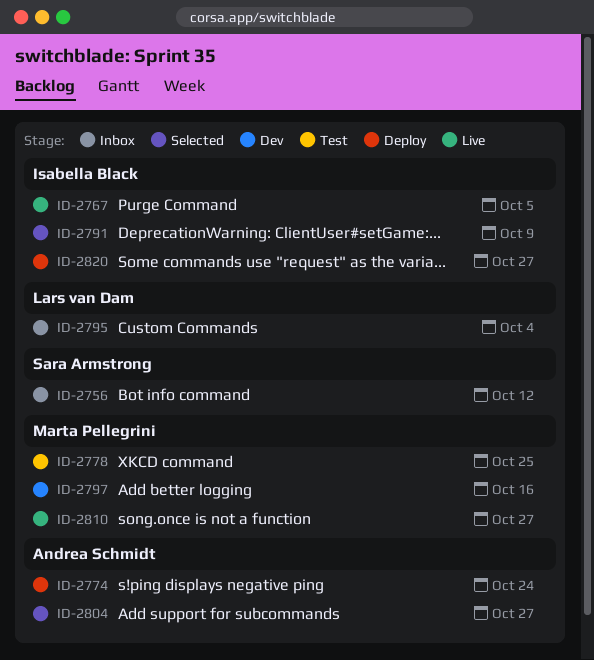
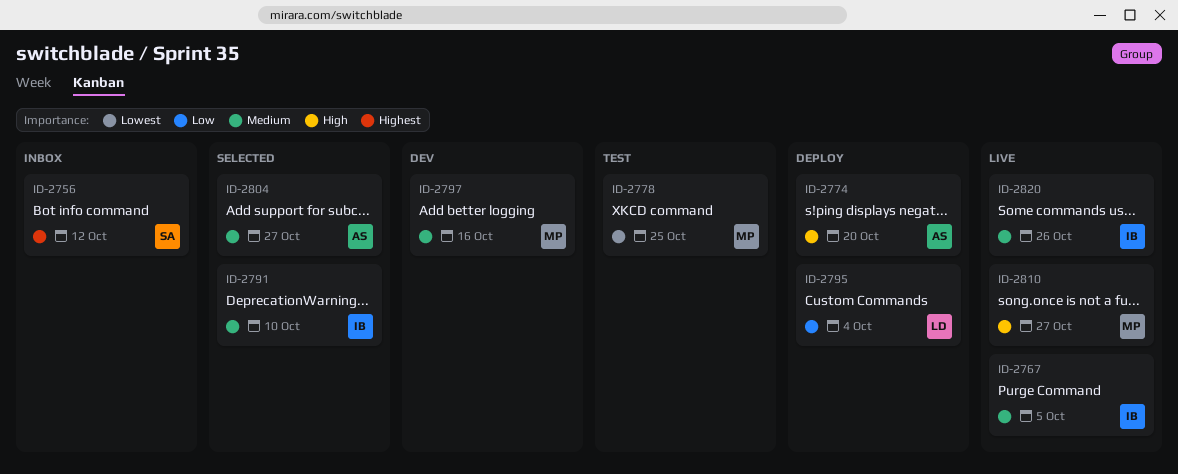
ID-2774, due: Oct 24 -> Oct 20
ID-2791, due: Oct 9 -> Oct 10
ID-2795, status: Inbox -> Deploy
ID-2820, status: Deploy -> Live
ID-2820, due: Oct 27 -> Oct 26

